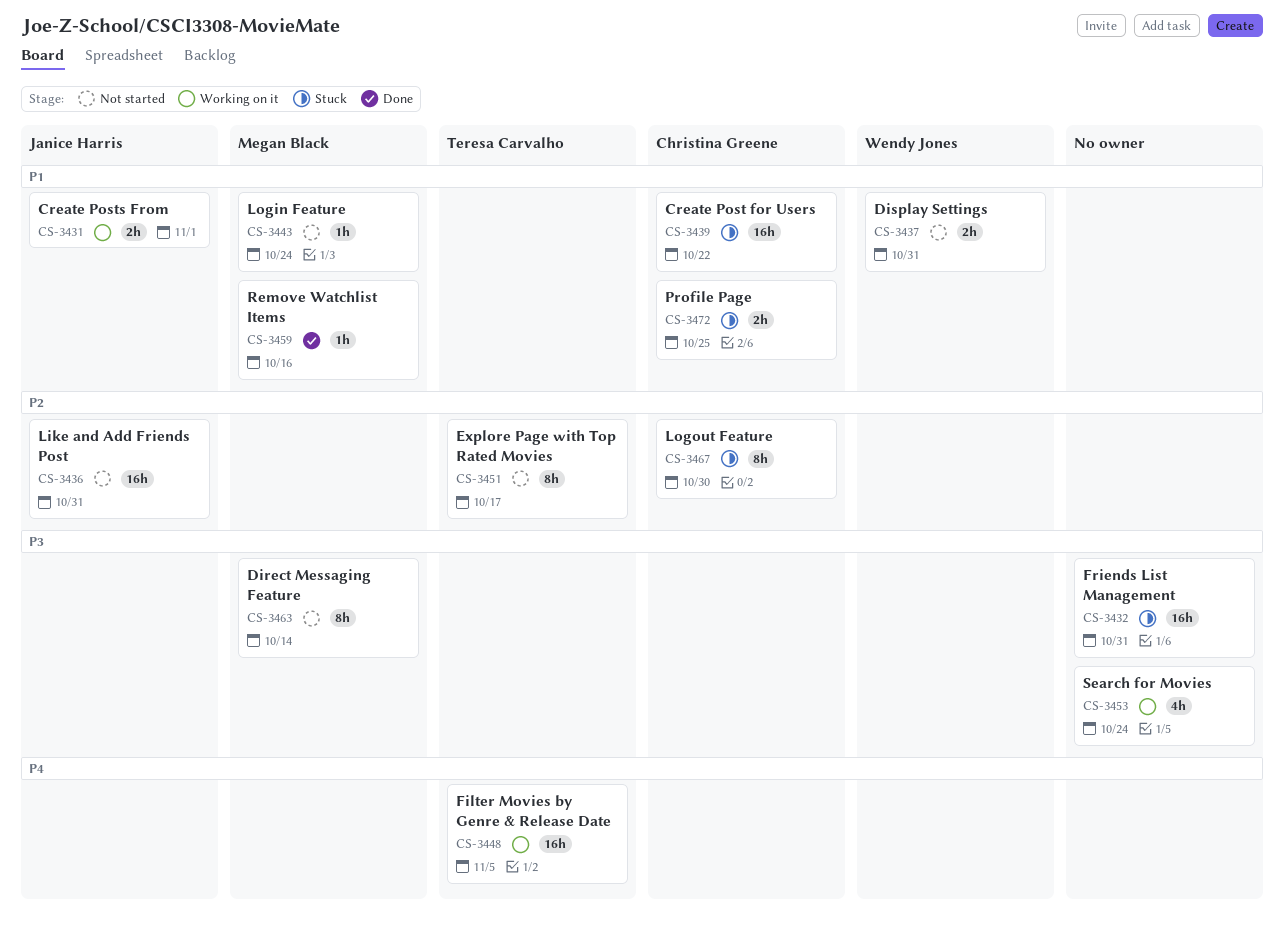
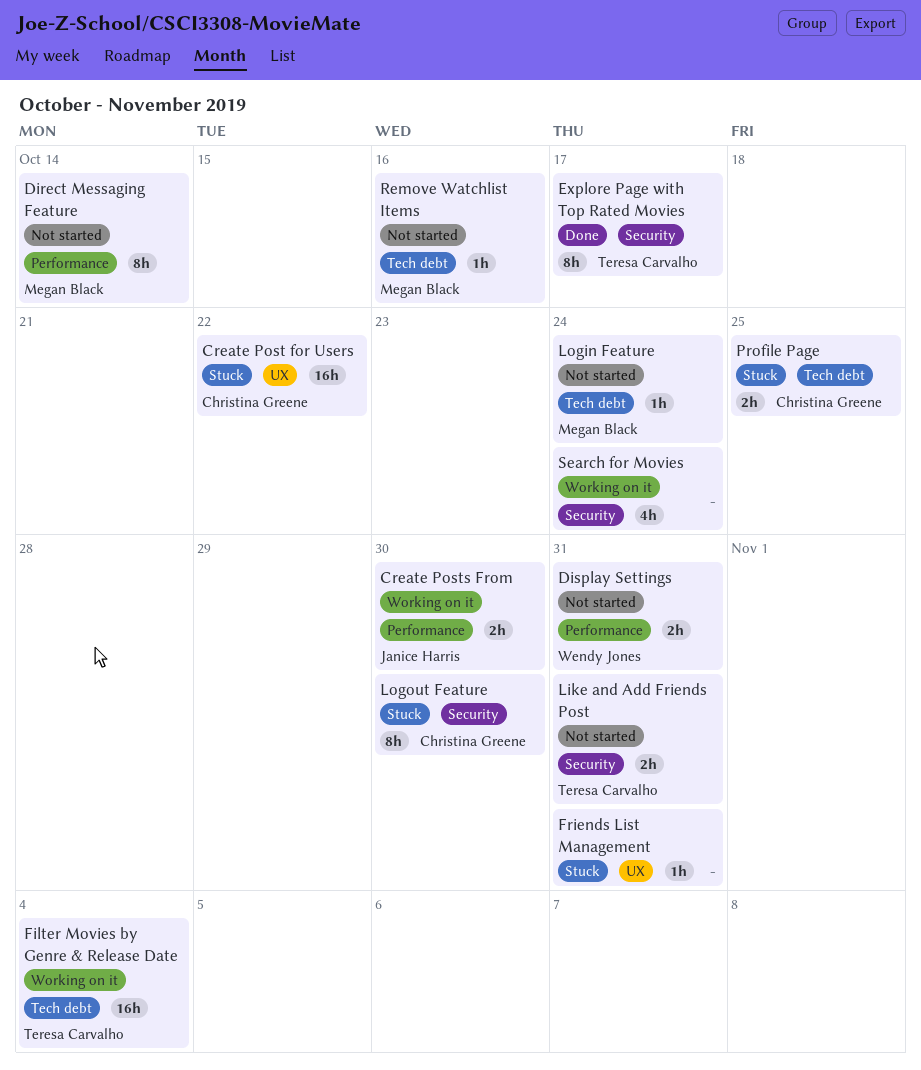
Create Posts From, due: Nov 1 -> Oct 30
Explore Page with Top Rated Movies, status: Not started -> Done
Filter Movies by Genre & Release Date, due: Nov 5 -> Nov 4
Friends List Management, estimate: 16h -> 1h
Like and Add Friends Post, owner: Janice Harris -> Teresa Carvalho
Like and Add Friends Post, estimate: 16h -> 2h
Remove Watchlist Items, status: Done -> Not started

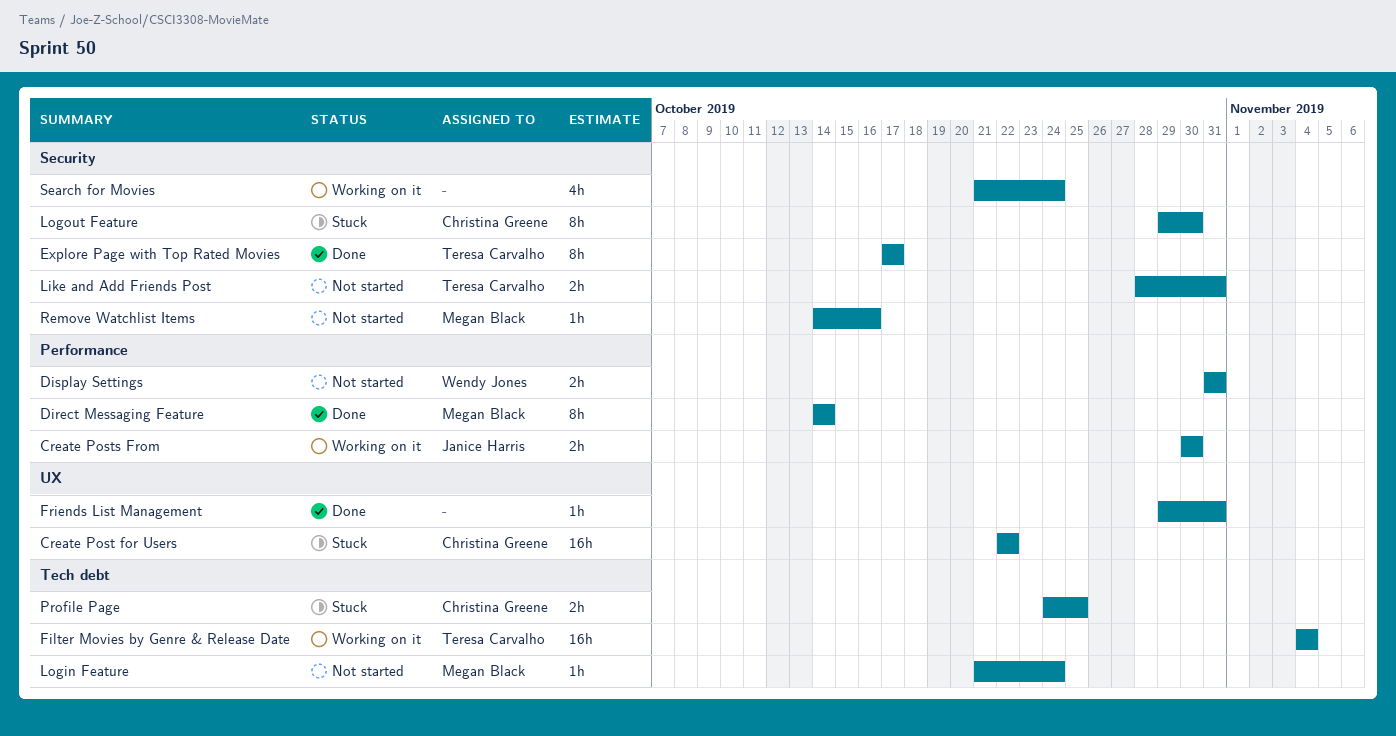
Direct Messaging Feature, status: Not started -> Done
Friends List Management, status: Stuck -> Done
Remove Watchlist Items, label: Tech debt -> Security

